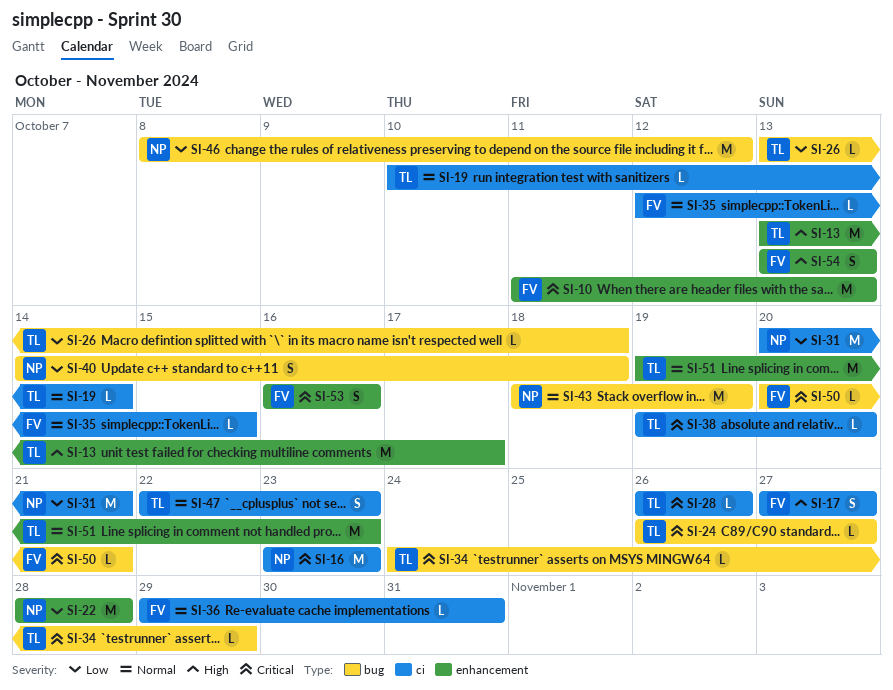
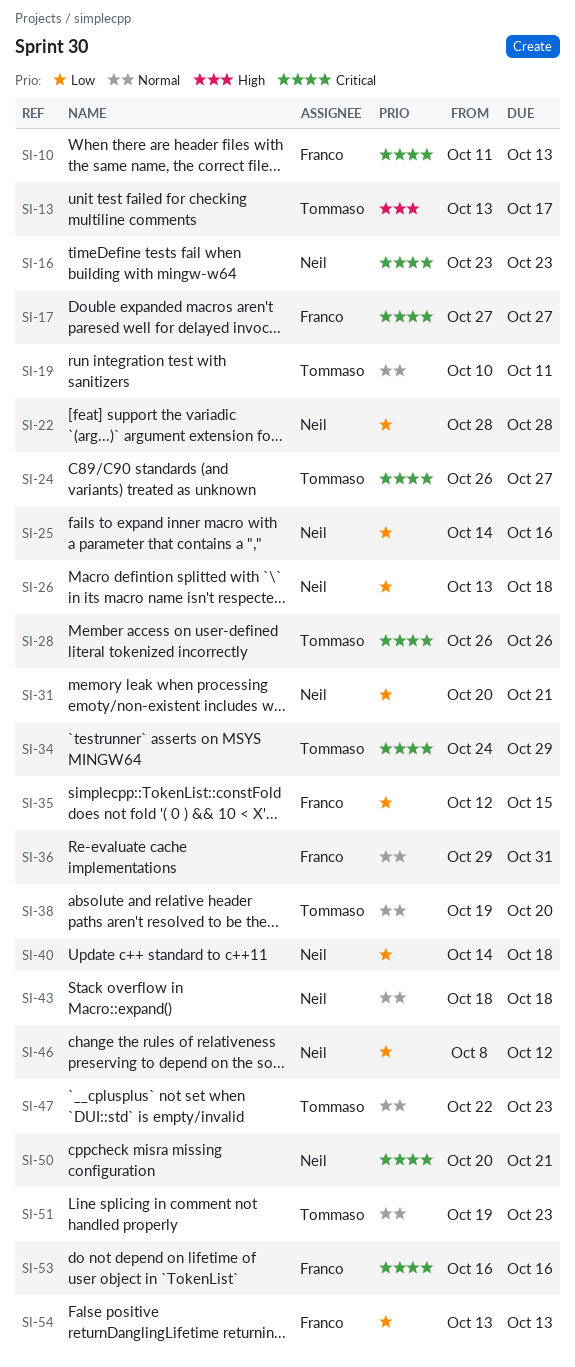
SI-17, priority: High -> Critical
SI-19, due: Oct 14 -> Oct 11
SI-25: none -> present
SI-26, owner: Tommaso -> Neil
SI-35, priority: Normal -> Low
SI-38, priority: Critical -> Normal
SI-43, due: Oct 19 -> Oct 18
SI-50, owner: Franco -> Neil
SI-54, priority: High -> Low

